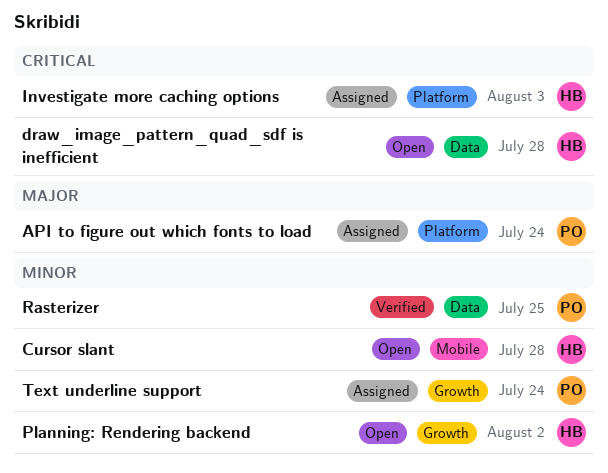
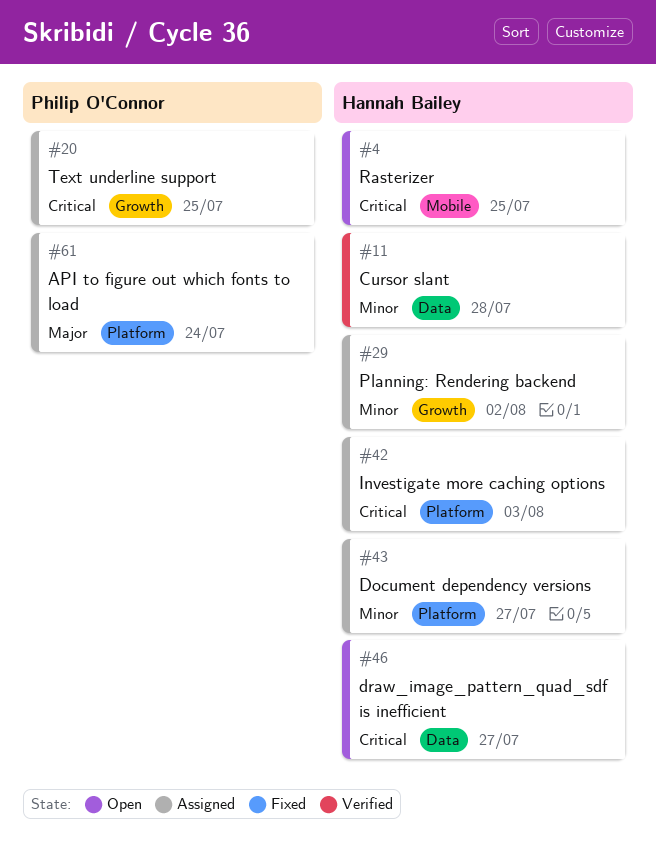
Cursor slant, status: Open -> Verified
Cursor slant, label: Mobile -> Data
Document dependency versions: none -> present
draw_image_pattern_quad_sdf is inefficient, due: Jul 28 -> Jul 27
Planning: Rendering backend, status: Open -> Assigned
Rasterizer, status: Verified -> Open
Rasterizer, owner: Philip O'Connor -> Hannah Bailey
Rasterizer, priority: Minor -> Critical
Rasterizer, label: Data -> Mobile
Text underline support, priority: Minor -> Critical
Text underline support, due: Jul 24 -> Jul 25

